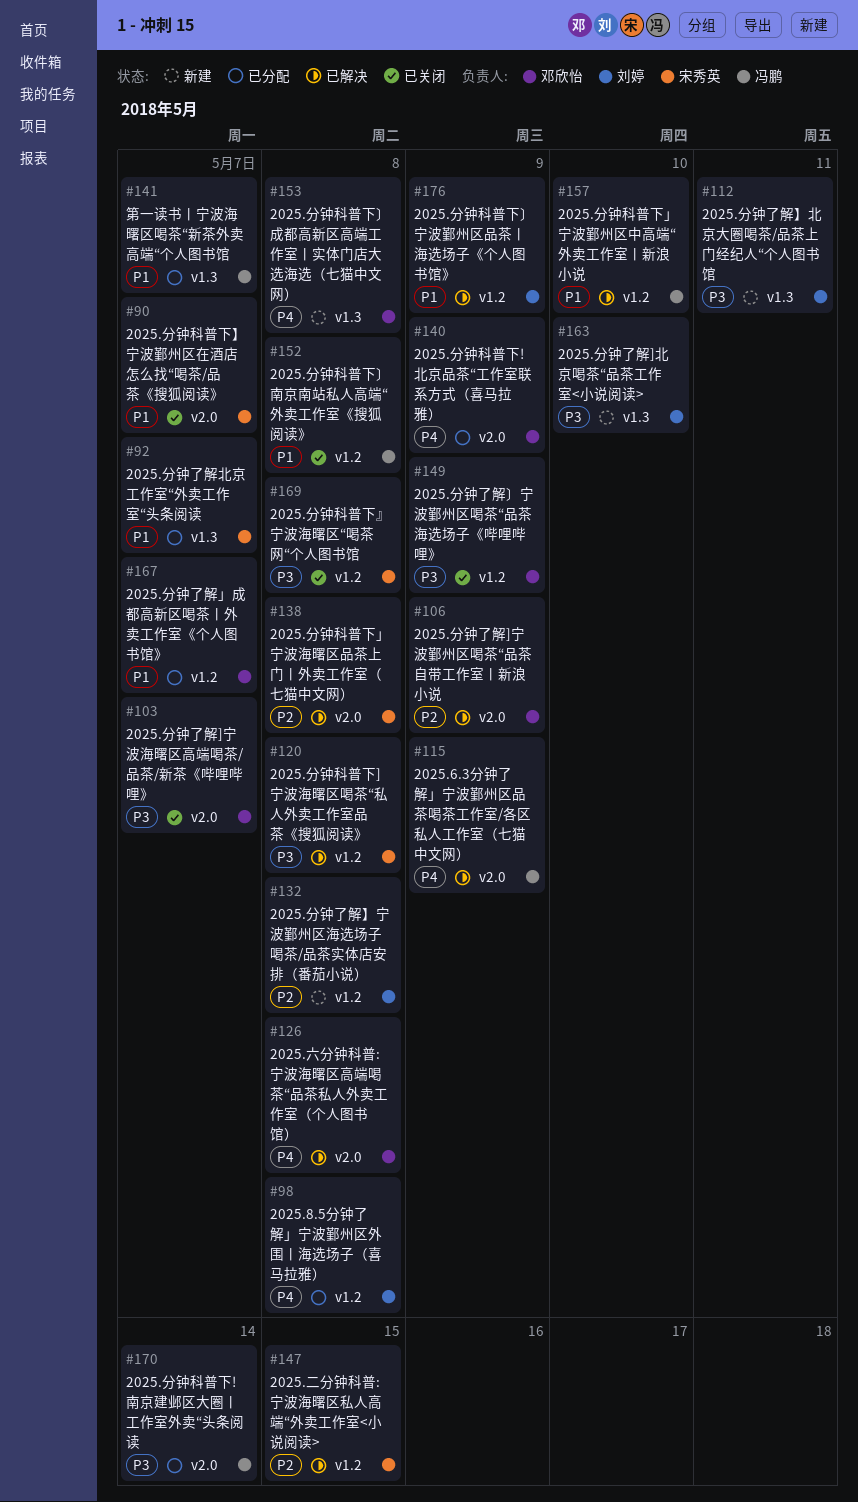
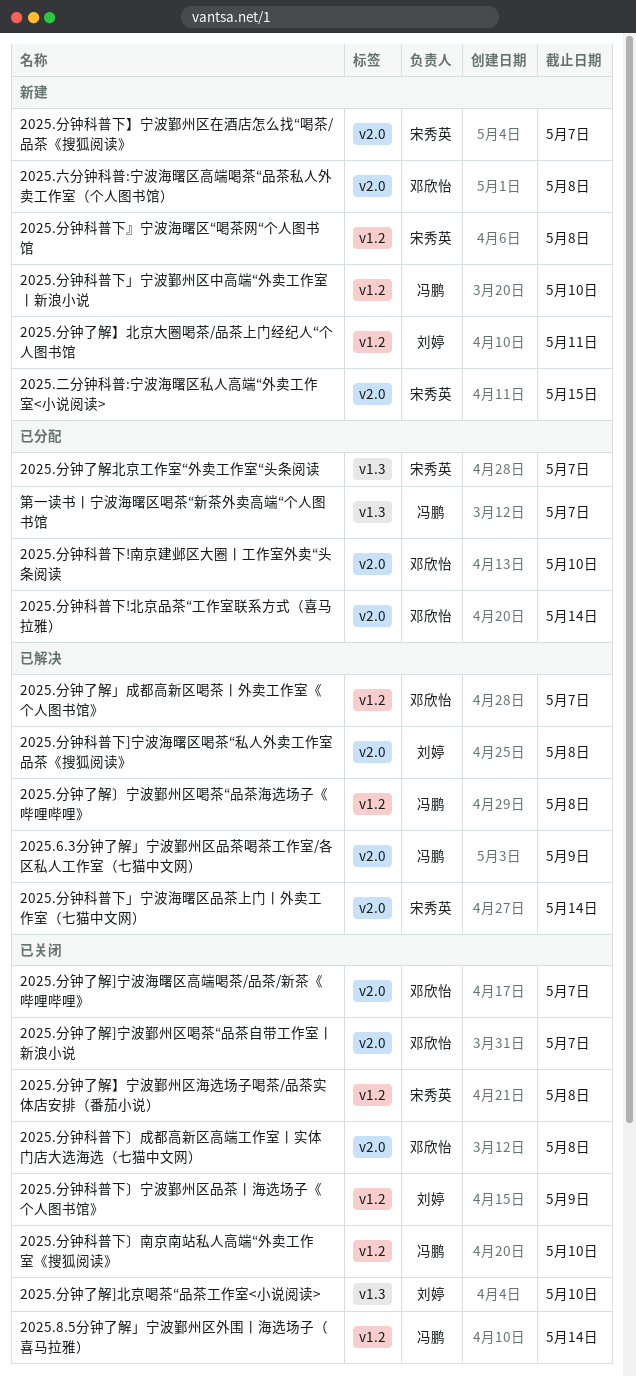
2025.8.5分钟了解」宁波鄞州区外围丨海选场子（喜马拉雅）, status: 已分配 -> 已关闭
2025.8.5分钟了解」宁波鄞州区外围丨海选场子（喜马拉雅）, owner: 刘婷 -> 冯鹏
2025.8.5分钟了解」宁波鄞州区外围丨海选场子（喜马拉雅）, due: May 8 -> May 14
2025.二分钟科普:宁波海曙区私人高端“外卖工作室<小说阅读>, status: 已解决 -> 新建
2025.二分钟科普:宁波海曙区私人高端“外卖工作室<小说阅读>, label: v1.2 -> v2.0
2025.六分钟科普:宁波海曙区高端喝茶“品茶私人外卖工作室（个人图书馆）, status: 已解决 -> 新建
2025.分钟了解]北京喝茶“品茶工作室<小说阅读>, status: 新建 -> 已关闭
2025.分钟了解]宁波鄞州区喝茶“品茶自带工作室丨新浪小说, status: 已解决 -> 已关闭
2025.分钟了解]宁波鄞州区喝茶“品茶自带工作室丨新浪小说, due: May 9 -> May 7
2025.分钟了解」成都高新区喝茶丨外卖工作室《个人图书馆》, status: 已分配 -> 已解决
2025.分钟了解】北京大圈喝茶/品茶上门经纪人“个人图书馆, label: v1.3 -> v1.2
2025.分钟了解】宁波鄞州区海选场子喝茶/品茶实体店安排（番茄小说）, status: 新建 -> 已关闭
2025.分钟了解】宁波鄞州区海选场子喝茶/品茶实体店安排（番茄小说）, owner: 刘婷 -> 宋秀英
2025.分钟了解〕宁波鄞州区喝茶“品茶海选场子《哔哩哔哩》, status: 已关闭 -> 已解决
2025.分钟了解〕宁波鄞州区喝茶“品茶海选场子《哔哩哔哩》, owner: 邓欣怡 -> 冯鹏
2025.分钟了解〕宁波鄞州区喝茶“品茶海选场子《哔哩哔哩》, due: May 9 -> May 8
2025.分钟科普下!北京品茶“工作室联系方式（喜马拉雅）, due: May 9 -> May 14
2025.分钟科普下!南京建邺区大圈丨工作室外卖“头条阅读, owner: 冯鹏 -> 邓欣怡
2025.分钟科普下!南京建邺区大圈丨工作室外卖“头条阅读, due: May 14 -> May 10
2025.分钟科普下]宁波海曙区喝茶“私人外卖工作室品茶《搜狐阅读》, owner: 宋秀英 -> 刘婷
2025.分钟科普下]宁波海曙区喝茶“私人外卖工作室品茶《搜狐阅读》, label: v1.2 -> v2.0
2025.分钟科普下」宁波海曙区品茶上门丨外卖工作室（七猫中文网）, due: May 8 -> May 14
2025.分钟科普下」宁波鄞州区中高端“外卖工作室丨新浪小说, status: 已解决 -> 新建
2025.分钟科普下』宁波海曙区“喝茶网“个人图书馆, status: 已关闭 -> 新建
2025.分钟科普下】宁波鄞州区在酒店怎么找“喝茶/品茶《搜狐阅读》, status: 已关闭 -> 新建
2025.分钟科普下〕南京南站私人高端“外卖工作室《搜狐阅读》, due: May 8 -> May 10
2025.分钟科普下〕宁波鄞州区品茶丨海选场子《个人图书馆》, status: 已解决 -> 已关闭
2025.分钟科普下〕成都高新区高端工作室丨实体门店大选海选（七猫中文网）, status: 新建 -> 已关闭
2025.分钟科普下〕成都高新区高端工作室丨实体门店大选海选（七猫中文网）, label: v1.3 -> v2.0

